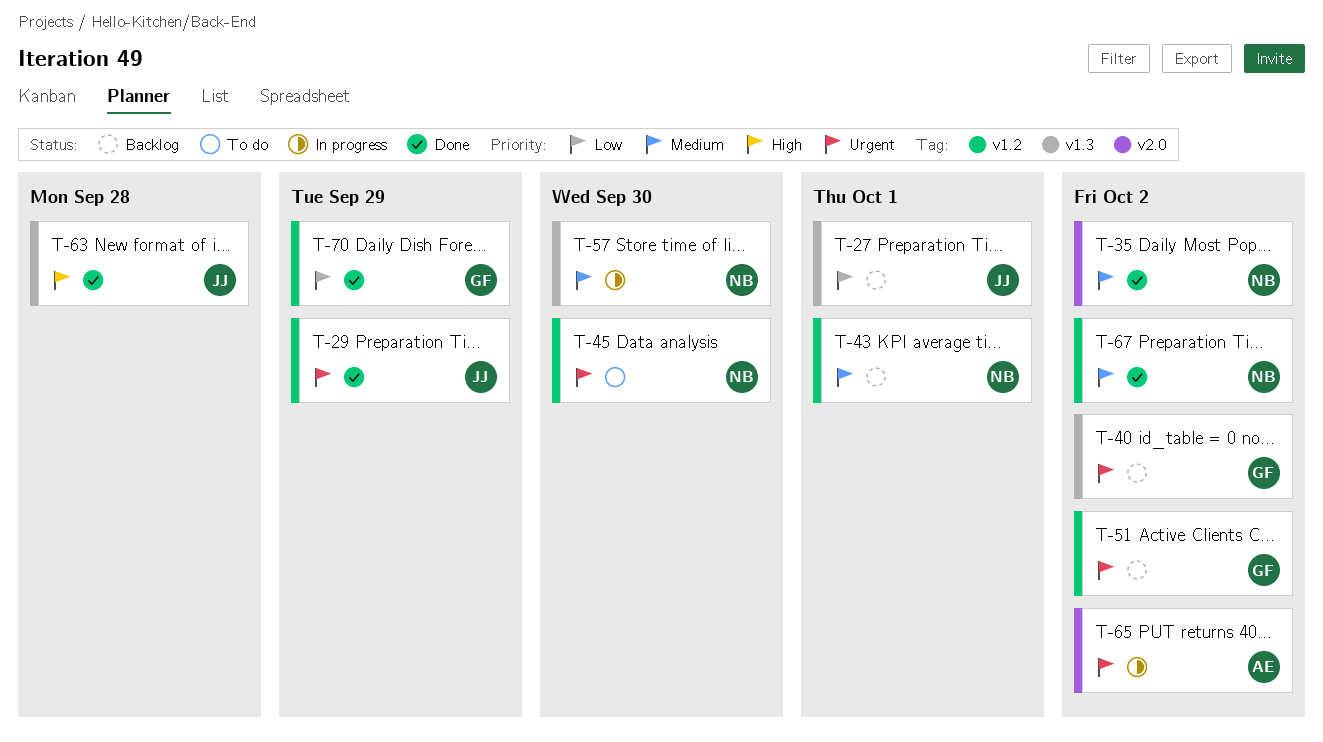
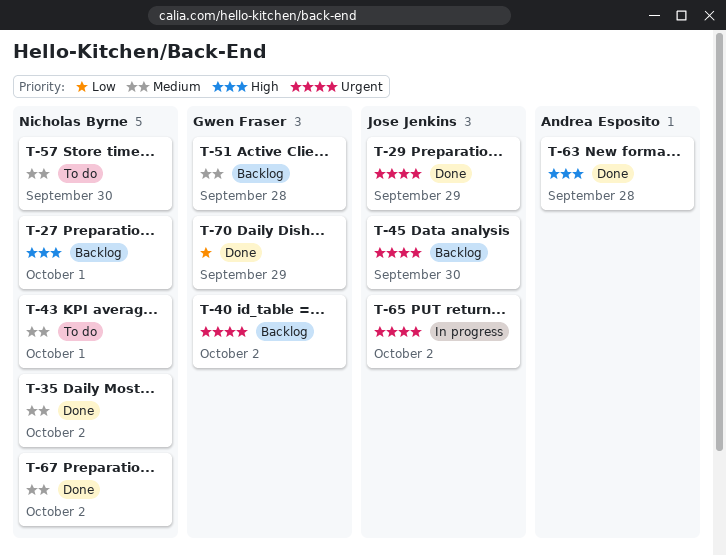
T-27, owner: Jose Jenkins -> Nicholas Byrne
T-27, priority: Low -> High
T-43, status: Backlog -> To do
T-45, status: To do -> Backlog
T-45, owner: Nicholas Byrne -> Jose Jenkins
T-51, priority: Urgent -> Medium
T-51, due: Oct 2 -> Sep 28
T-57, status: In progress -> To do
T-63, owner: Jose Jenkins -> Andrea Esposito
T-65, owner: Andrea Esposito -> Jose Jenkins

